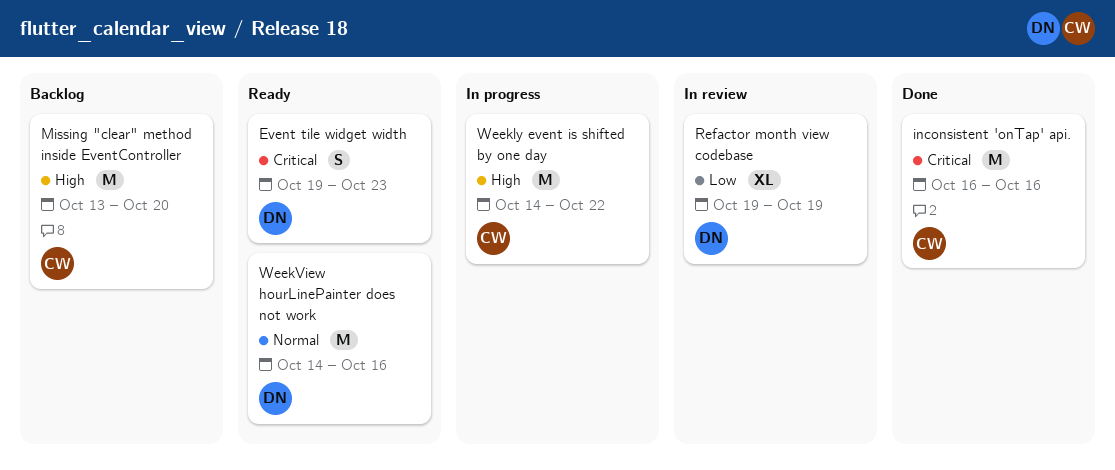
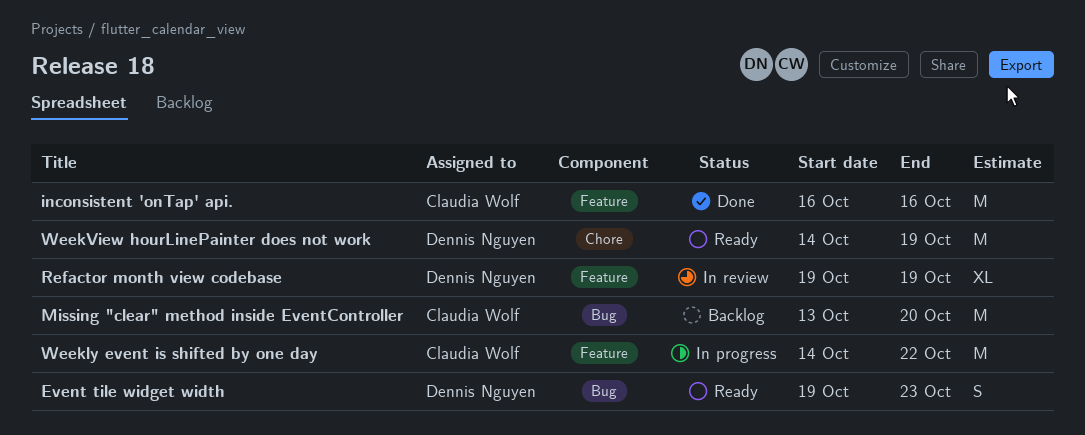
WeekView hourLinePainter does not work, due: Oct 16 -> Oct 19

